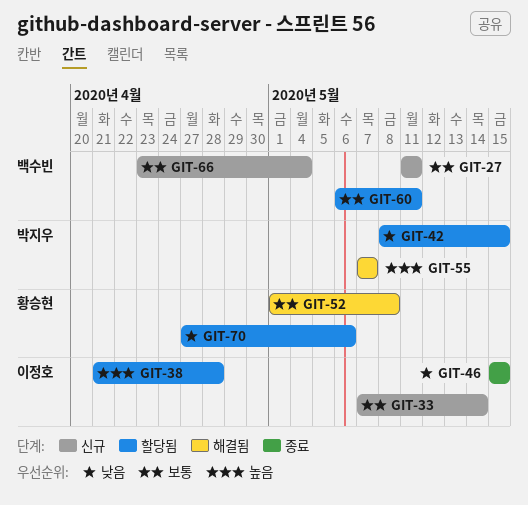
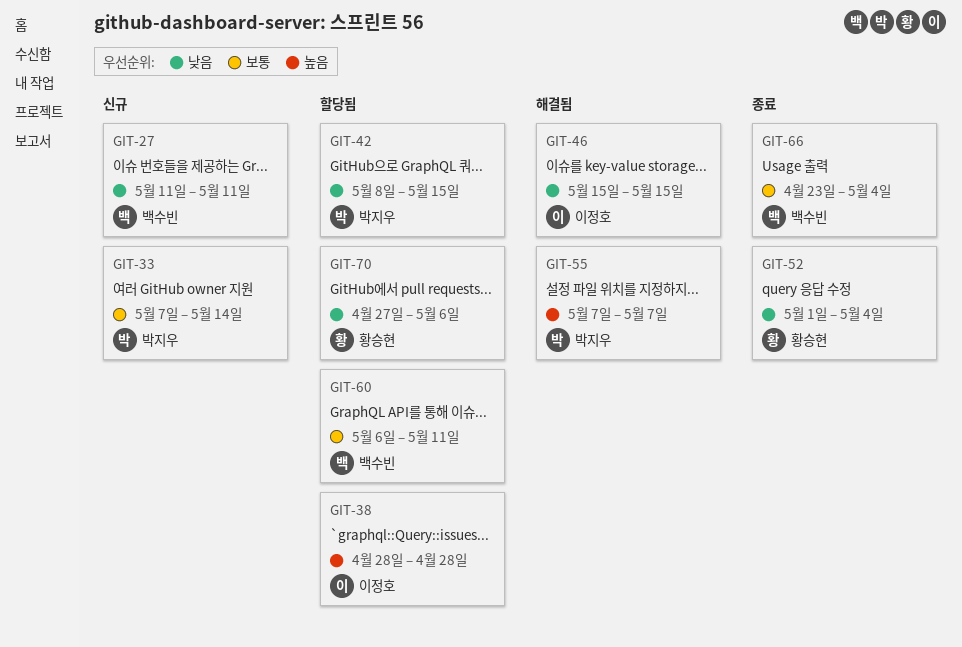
GIT-27, priority: 보통 -> 낮음
GIT-33, owner: 이정호 -> 박지우
GIT-38, start: Apr 21 -> Apr 28
GIT-46, status: 종료 -> 해결됨
GIT-52, status: 해결됨 -> 종료
GIT-52, priority: 보통 -> 낮음
GIT-52, due: May 8 -> May 4
GIT-66, status: 신규 -> 종료

